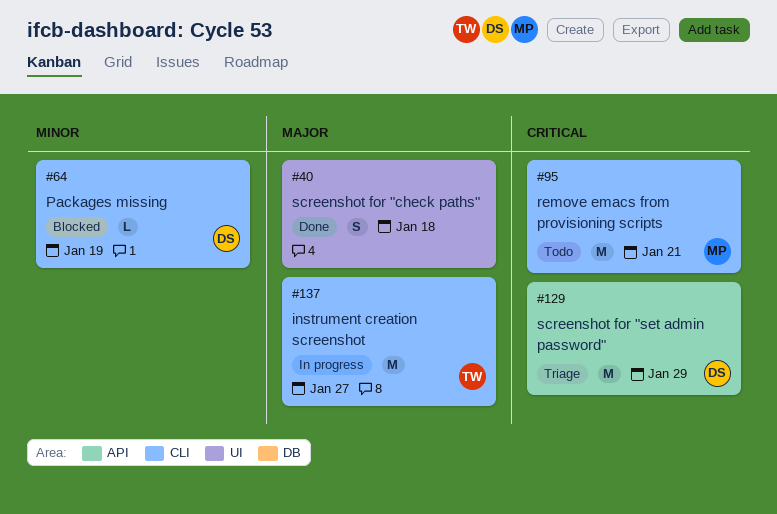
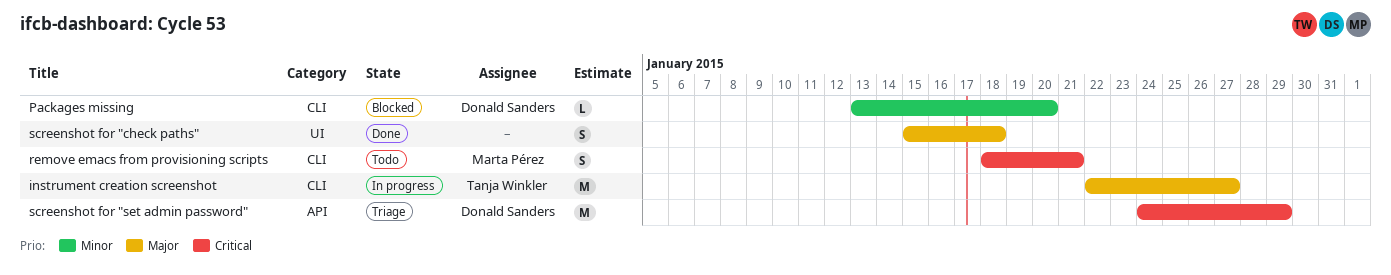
Packages missing, due: Jan 19 -> Jan 20
remove emacs from provisioning scripts, estimate: M -> S

